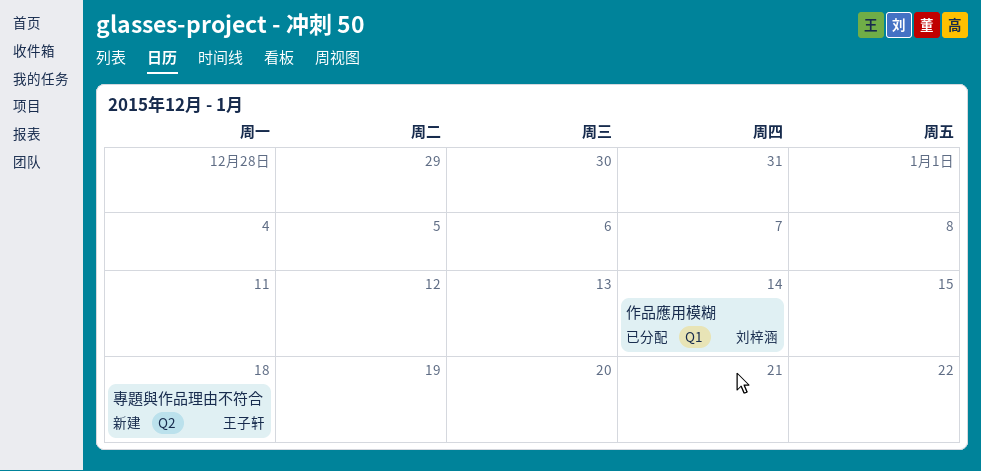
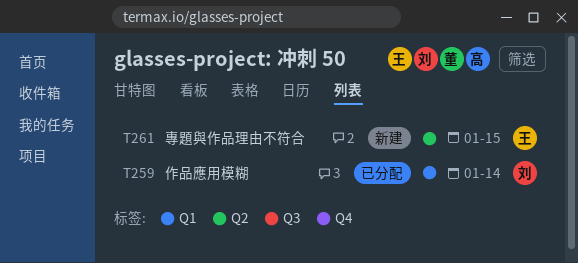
專題與作品理由不符合, due: Jan 18 -> Jan 15

